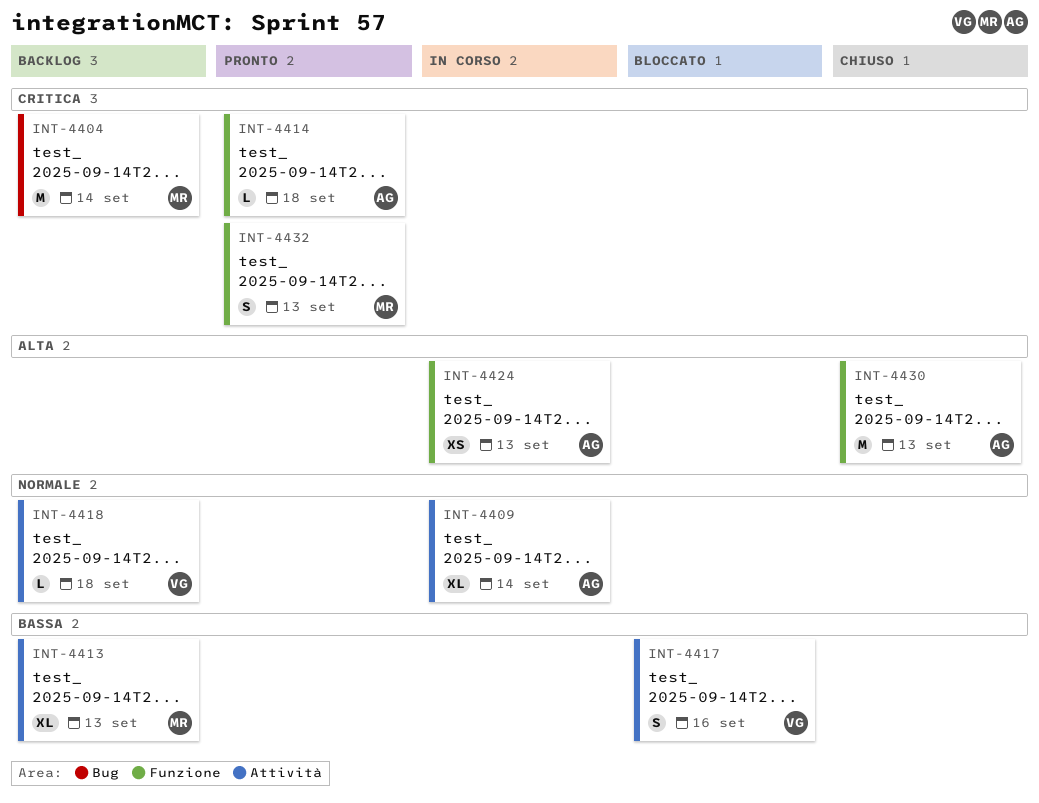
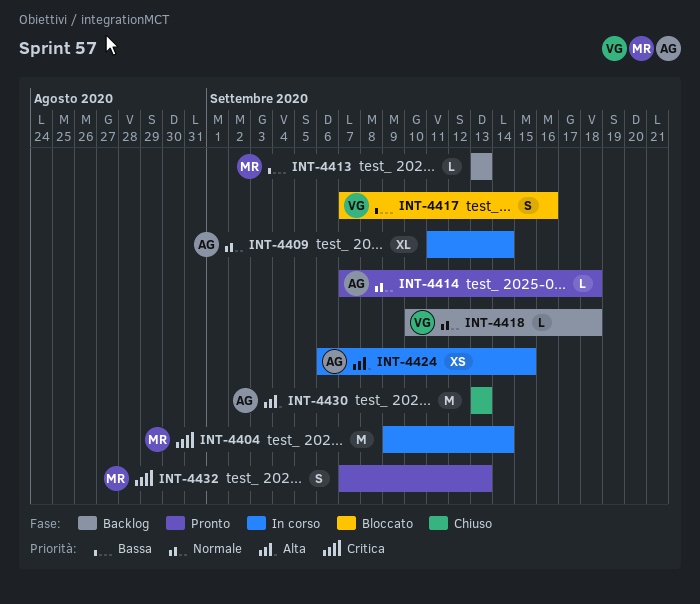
INT-4404, status: Backlog -> In corso
INT-4413, estimate: XL -> L
INT-4414, priority: Critica -> Normale
INT-4424, due: Sep 13 -> Sep 15

